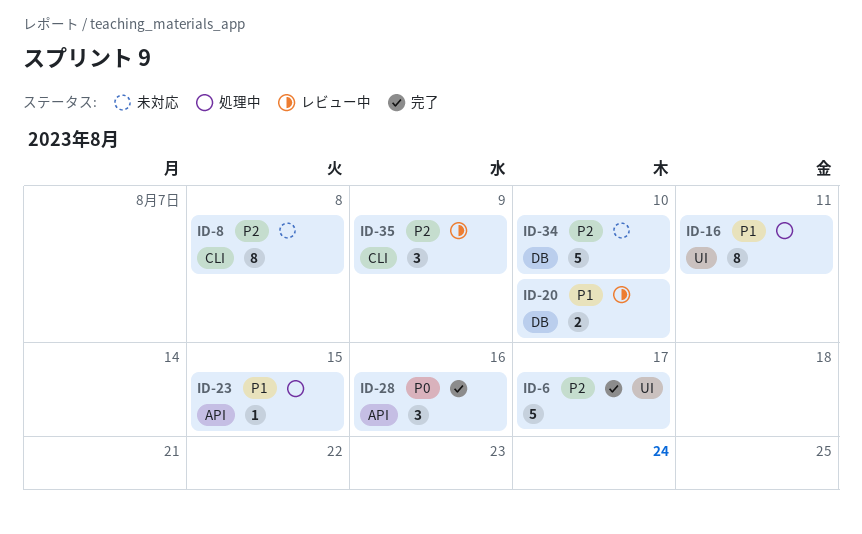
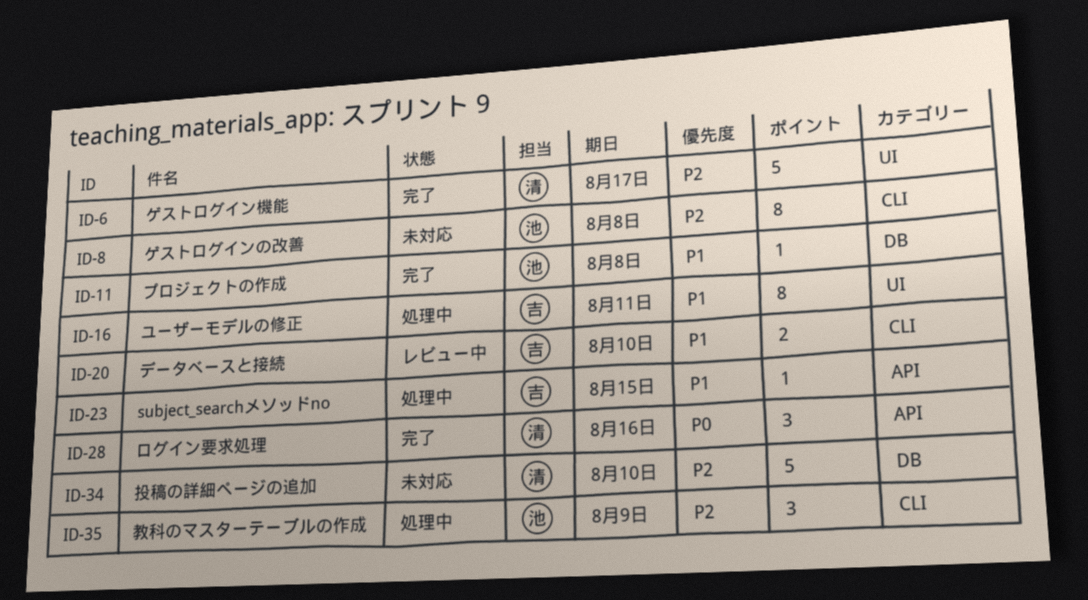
ID-11: none -> present
ID-20, label: DB -> CLI
ID-35, status: レビュー中 -> 処理中

